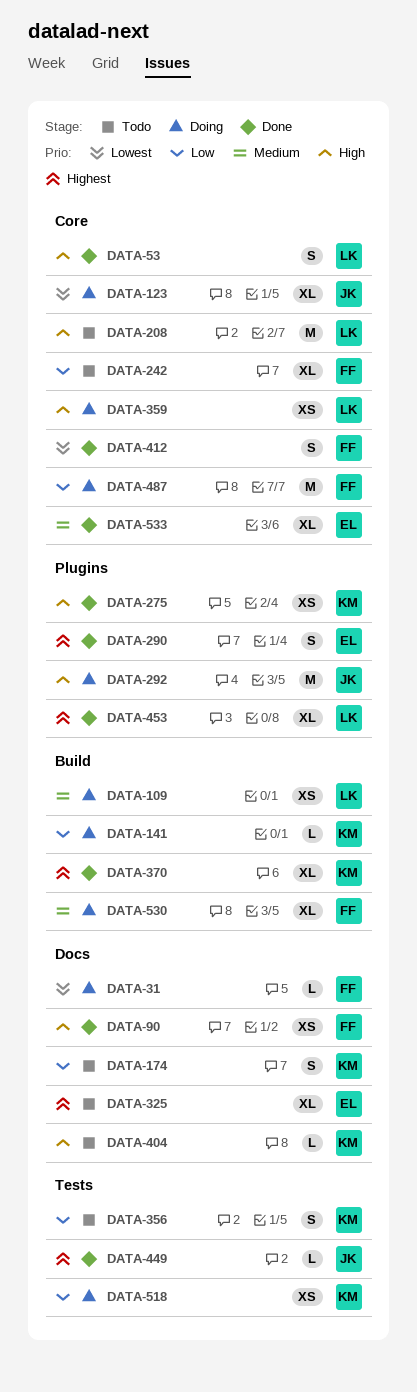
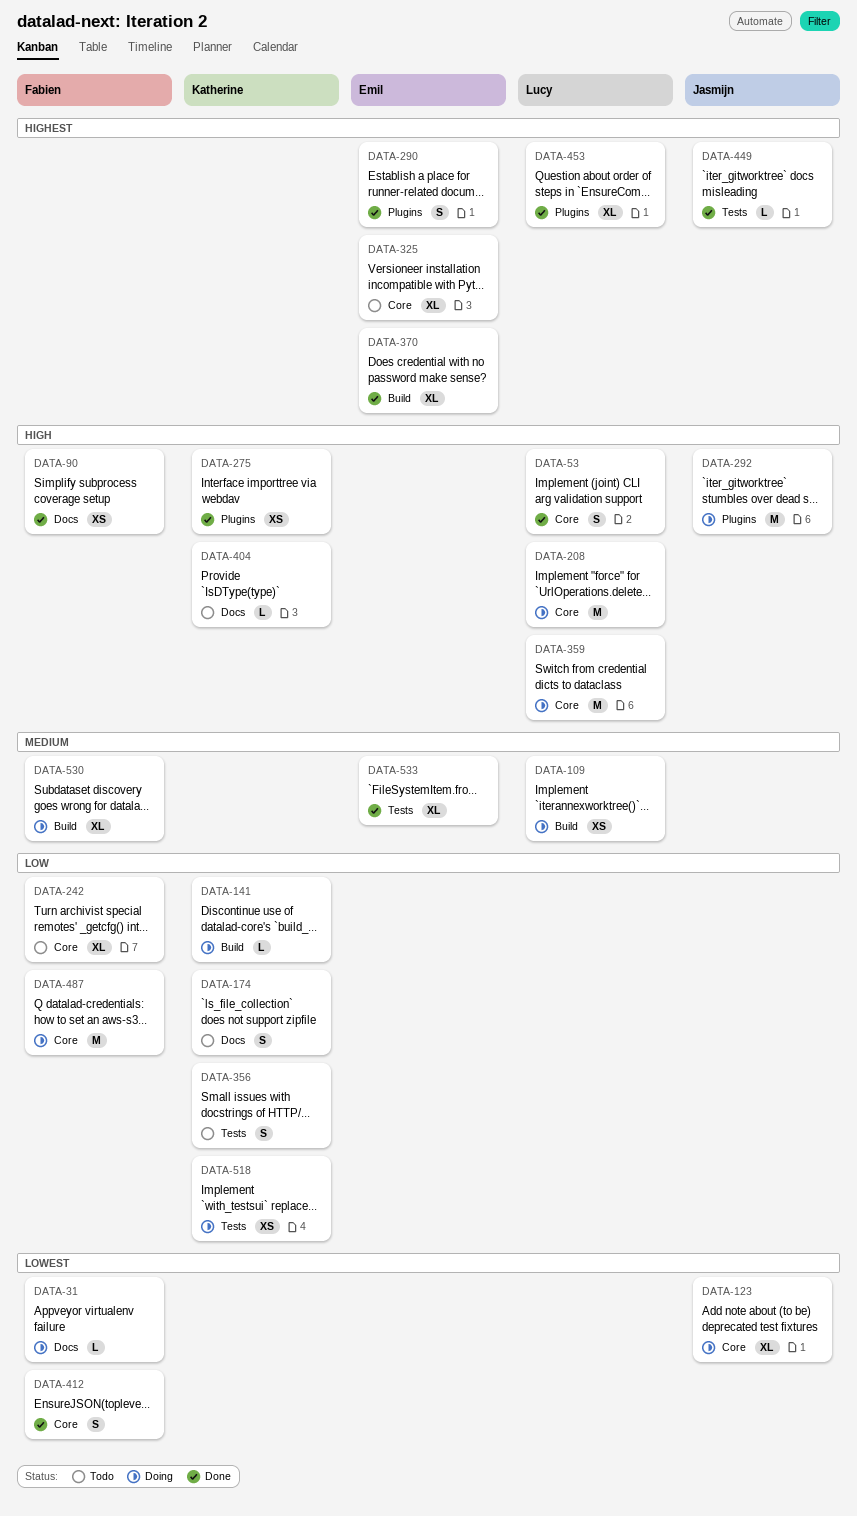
DATA-208, status: Todo -> Doing
DATA-325, label: Docs -> Core
DATA-359, estimate: XS -> M
DATA-370, owner: Katherine -> Emil
DATA-533, label: Core -> Tests

